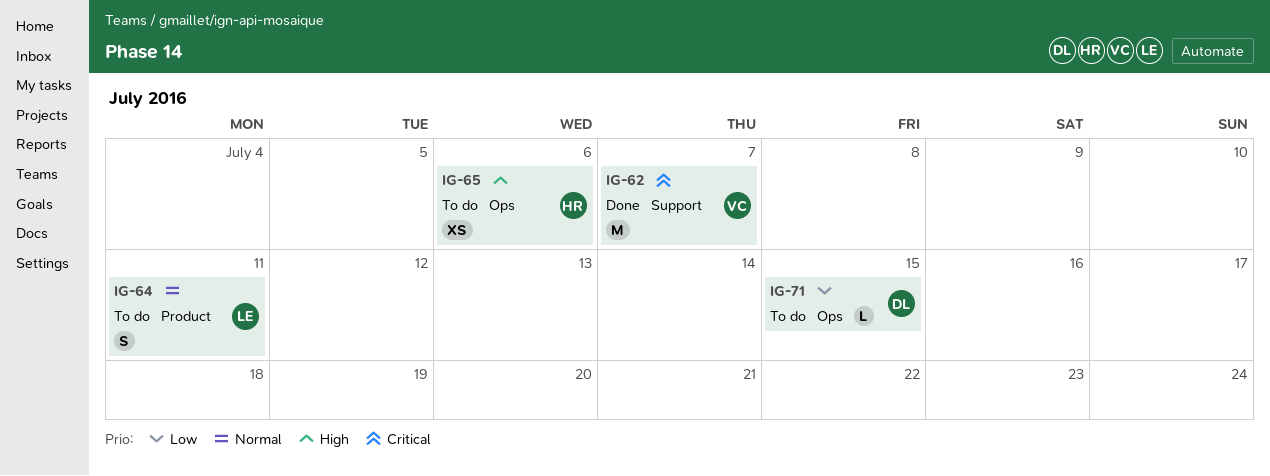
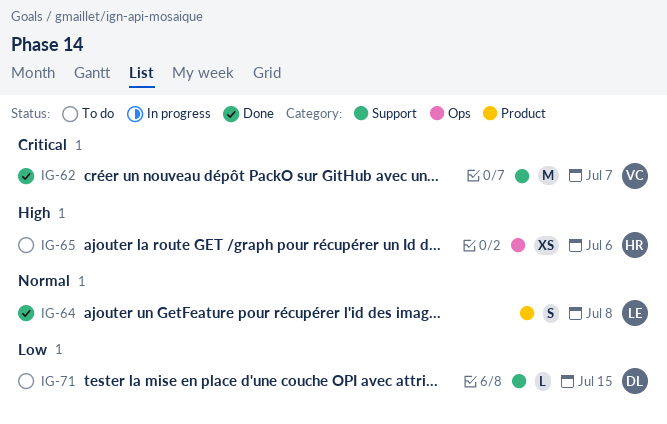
IG-64, status: To do -> Done
IG-64, due: Jul 11 -> Jul 8
IG-71, label: Ops -> Support

